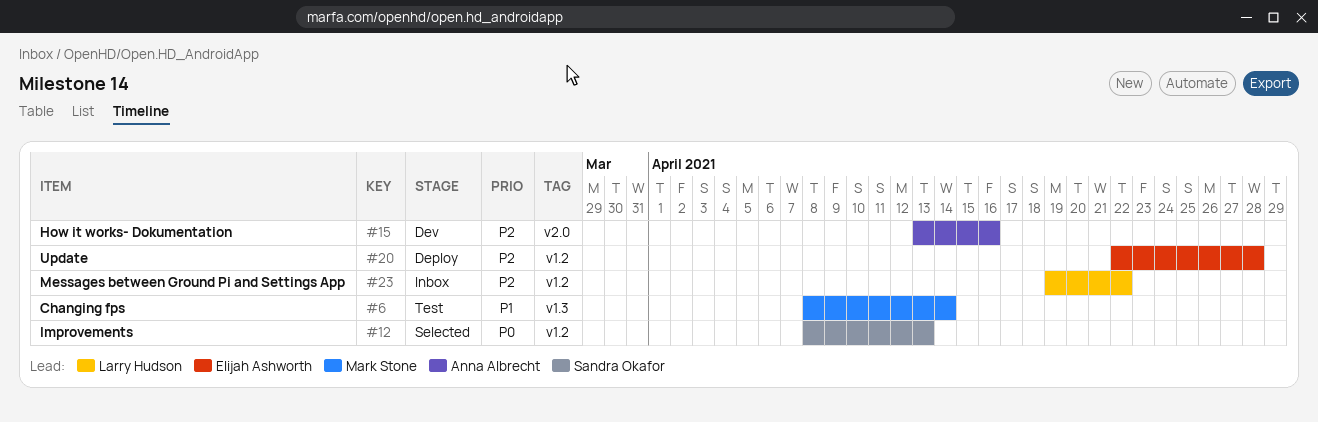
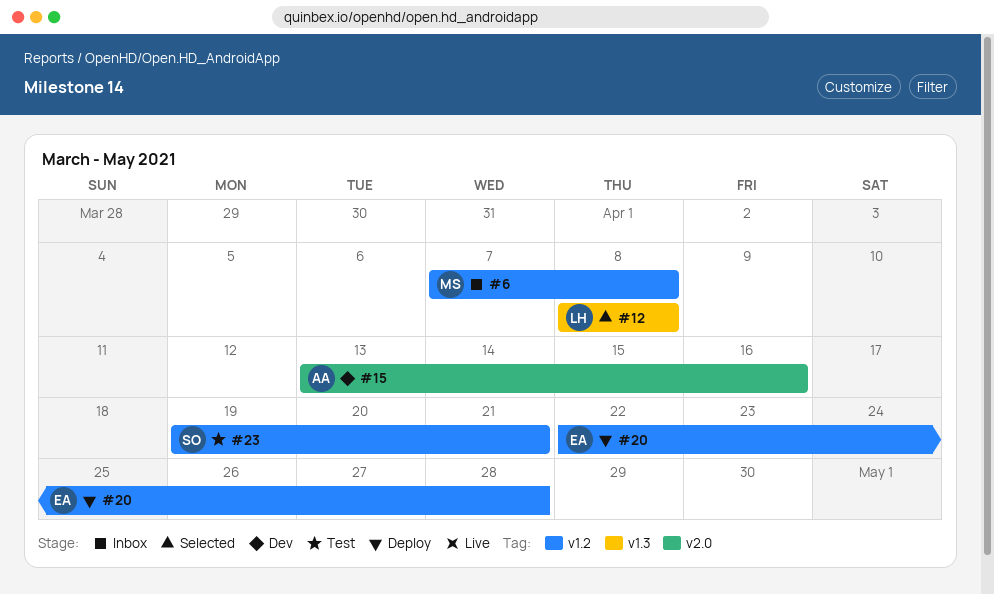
#6, status: Test -> Inbox
#6, label: v1.3 -> v1.2
#6, start: Apr 8 -> Apr 7
#6, due: Apr 14 -> Apr 8
#12, owner: Sandra Okafor -> Larry Hudson
#12, label: v1.2 -> v1.3
#12, due: Apr 13 -> Apr 8
#23, status: Inbox -> Test
#23, owner: Larry Hudson -> Sandra Okafor
#23, due: Apr 22 -> Apr 21

